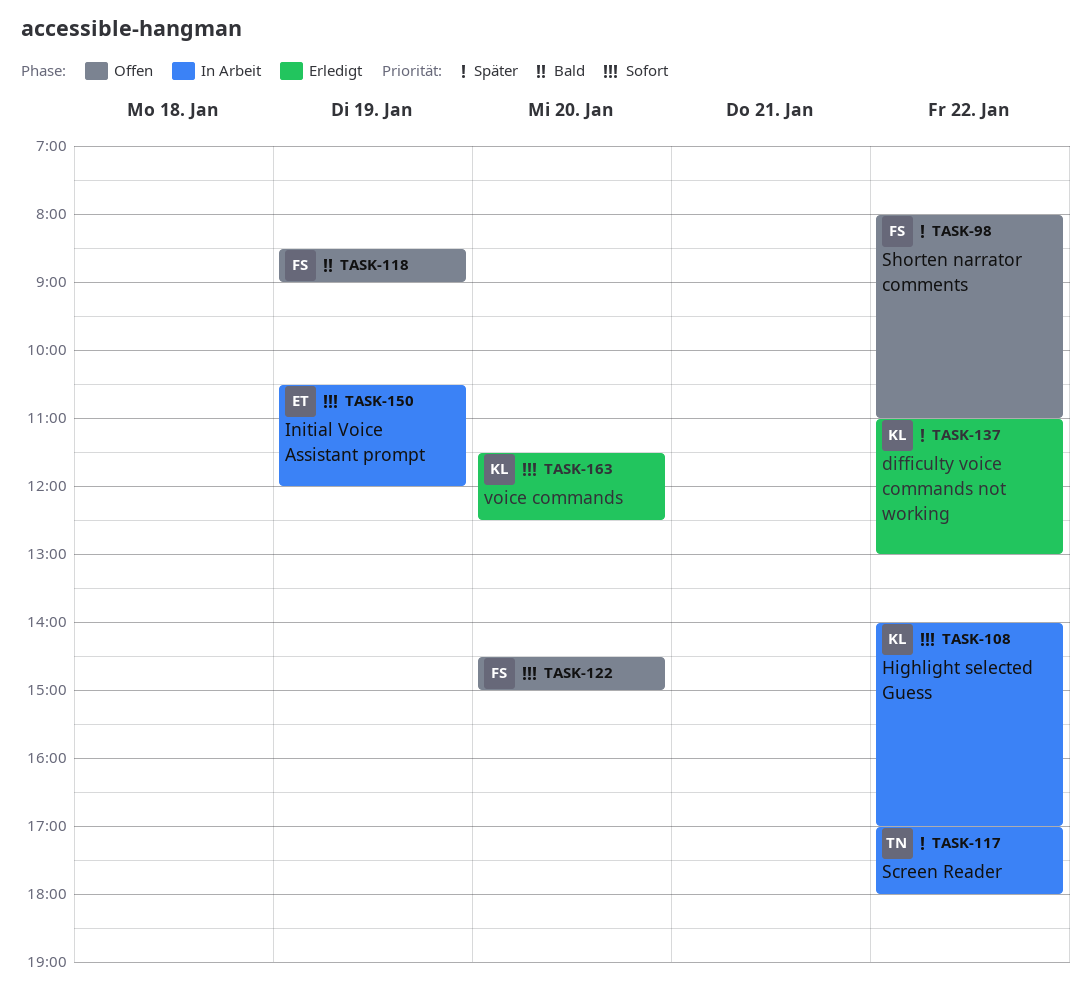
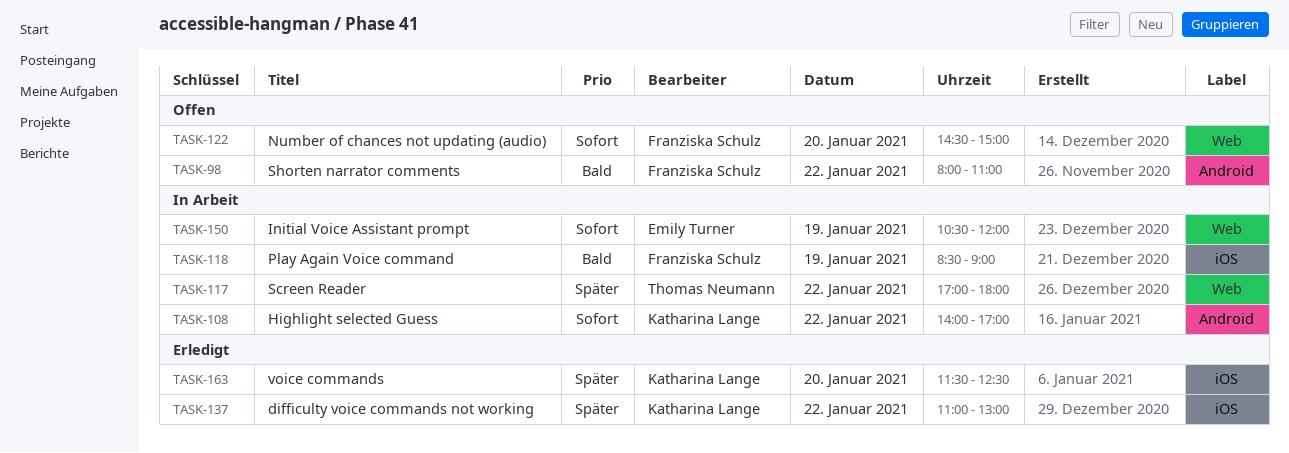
TASK-98, priority: Später -> Bald
TASK-118, status: Offen -> In Arbeit
TASK-163, priority: Sofort -> Später

